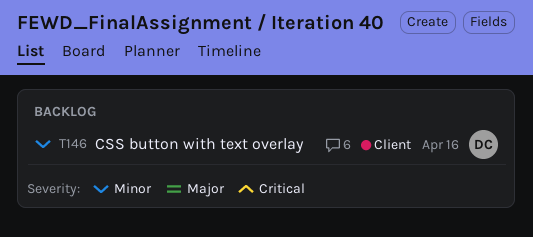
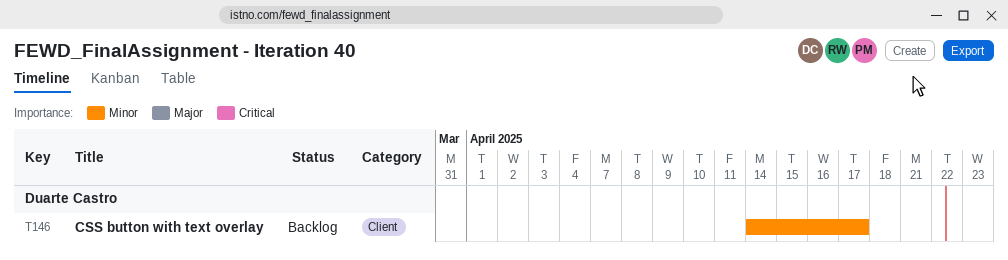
T146, due: Apr 16 -> Apr 17

